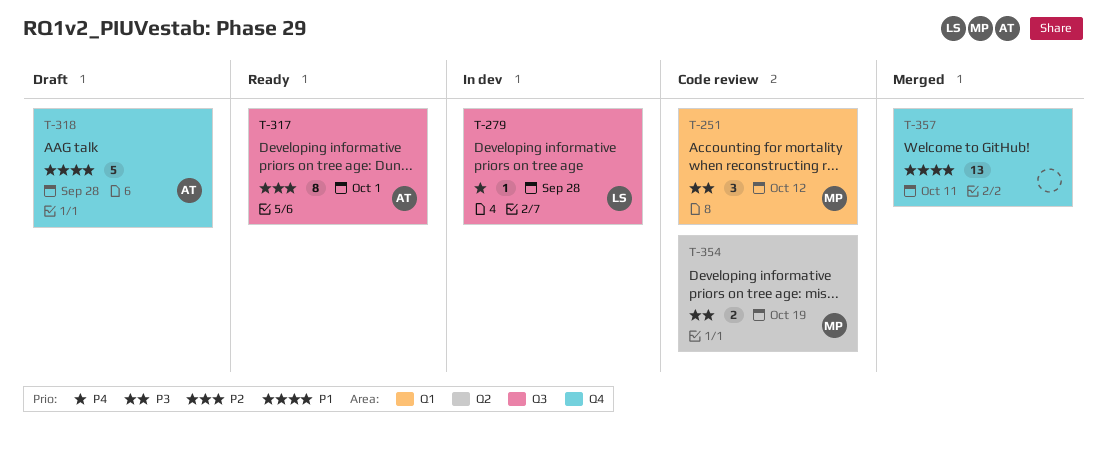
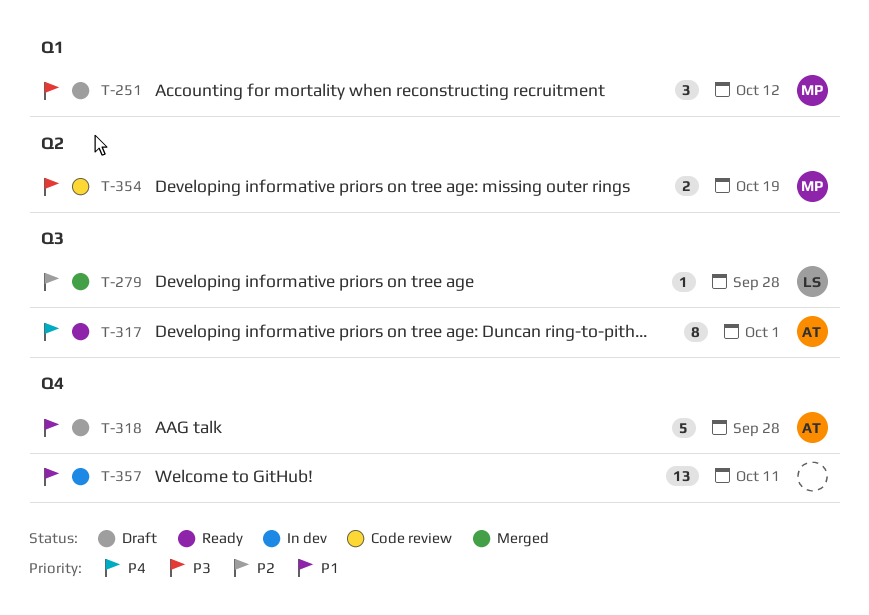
T-251, status: Code review -> Draft
T-279, status: In dev -> Merged
T-279, priority: P4 -> P2
T-317, priority: P2 -> P4
T-357, status: Merged -> In dev

